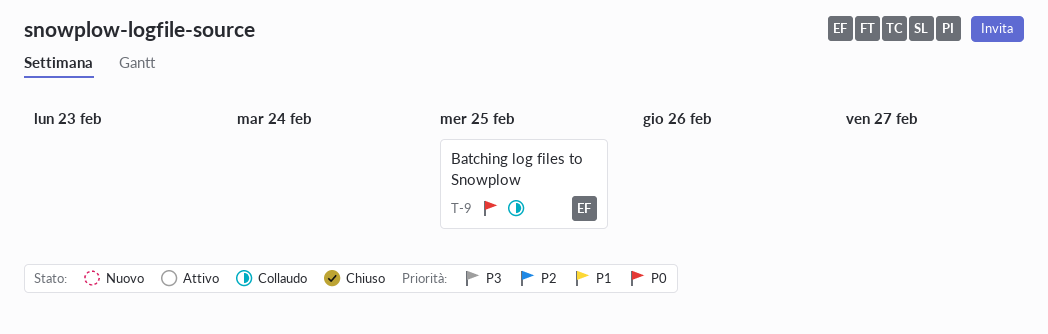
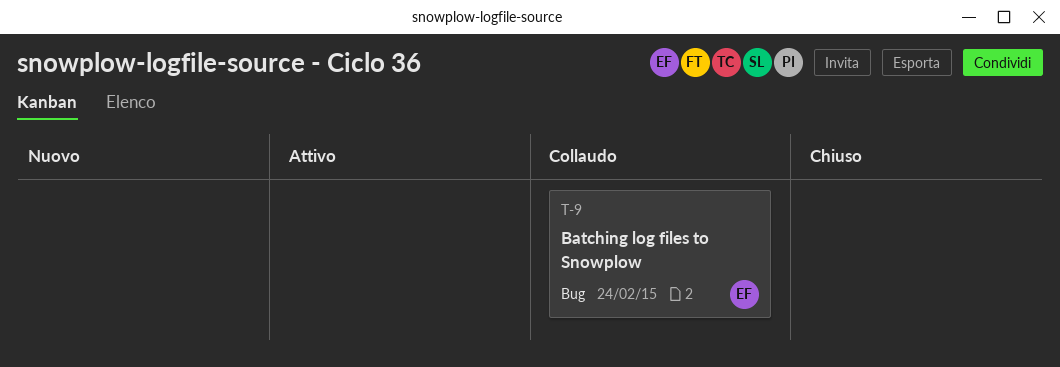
T-9, due: Feb 25 -> Feb 24

